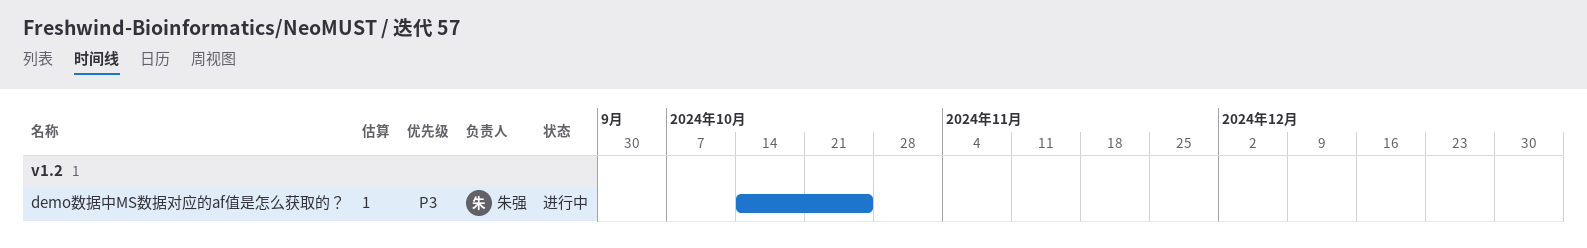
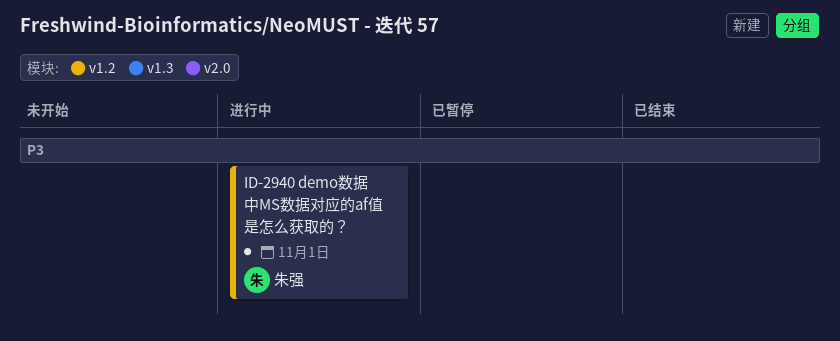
demo数据中MS数据对应的af值是怎么获取的？, due: Oct 25 -> Nov 1

